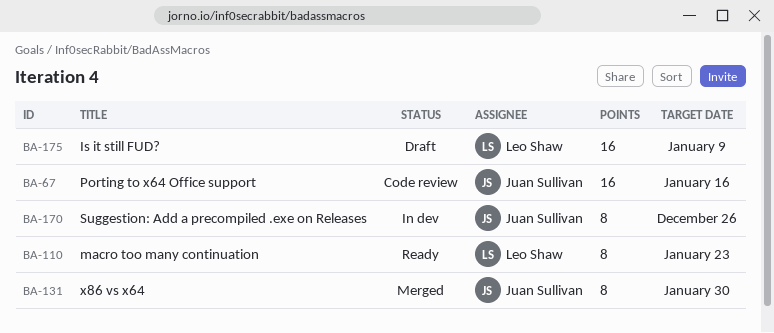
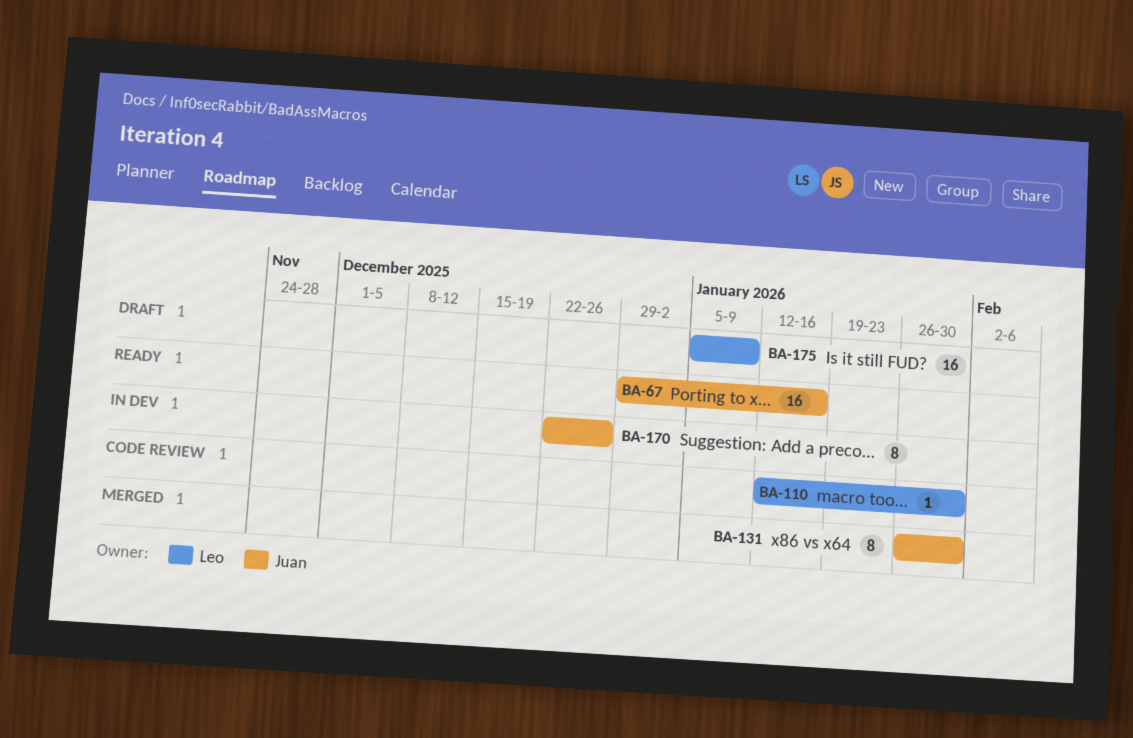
BA-67, status: Code review -> Ready
BA-110, status: Ready -> Code review
BA-110, estimate: 8 -> 1
BA-110, due: Jan 23 -> Jan 30

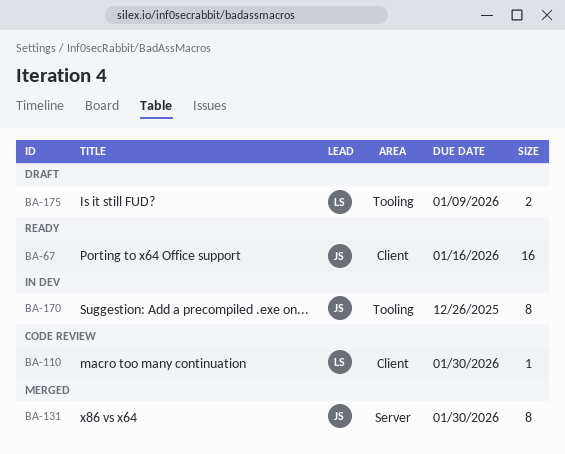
BA-175, estimate: 16 -> 2

